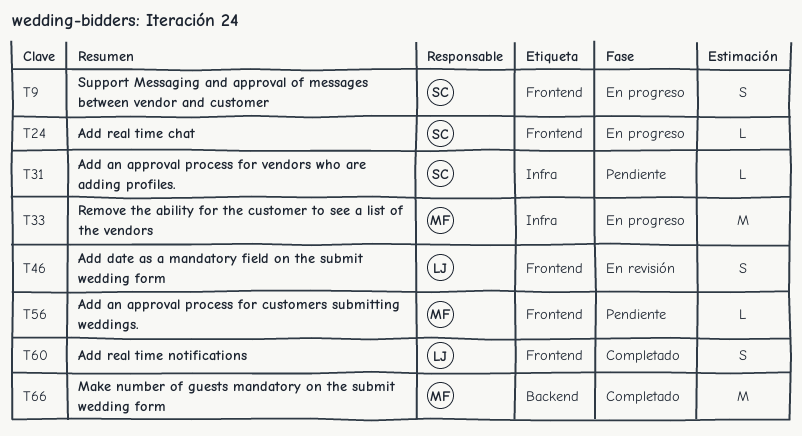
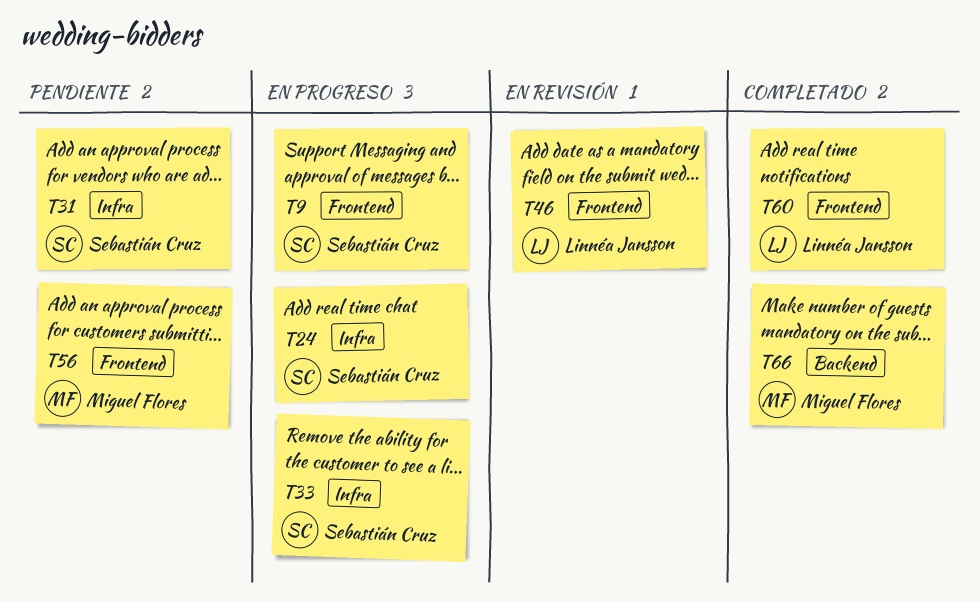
T24, label: Frontend -> Infra
T33, owner: Miguel Flores -> Sebastián Cruz

